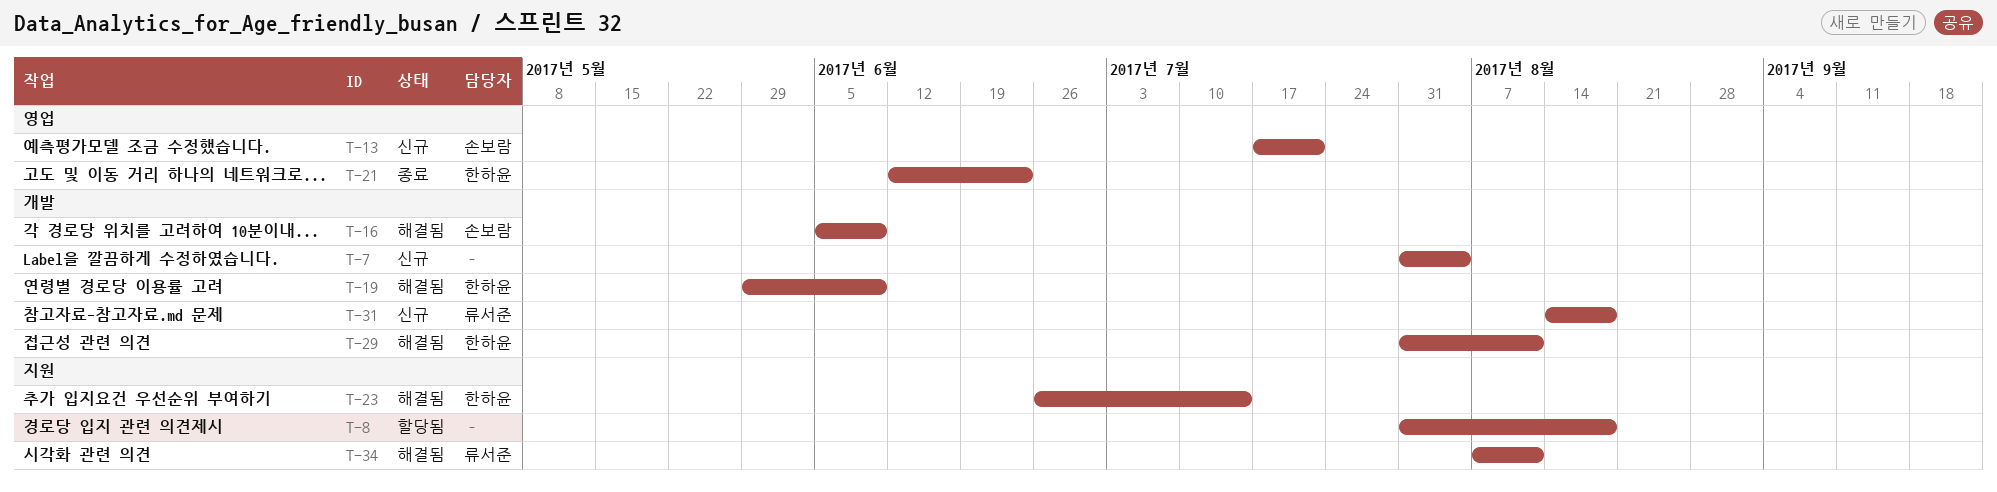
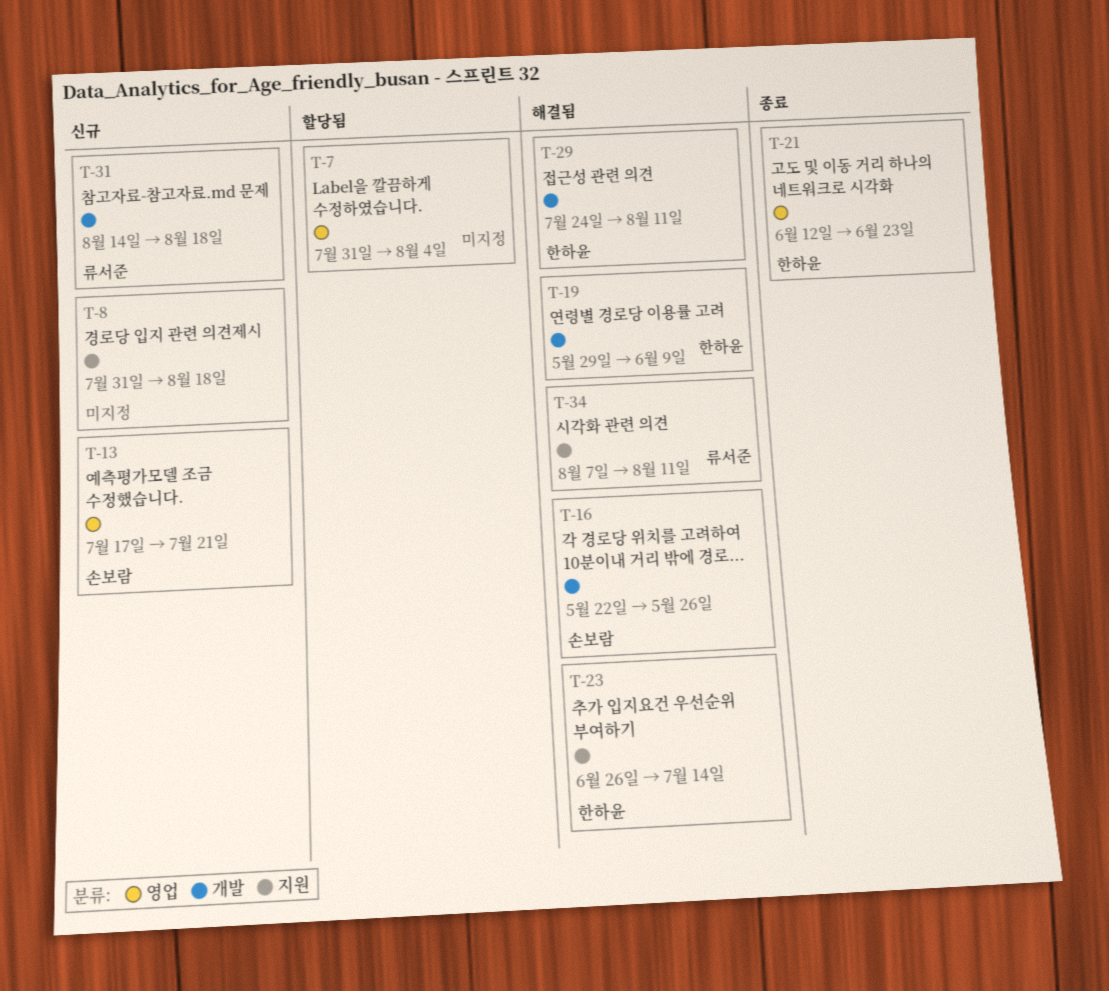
T-7, status: 신규 -> 할당됨
T-7, label: 개발 -> 영업
T-8, status: 할당됨 -> 신규
T-16, start: Jun 5 -> May 22
T-16, due: Jun 9 -> May 26
T-29, start: Jul 31 -> Jul 24

